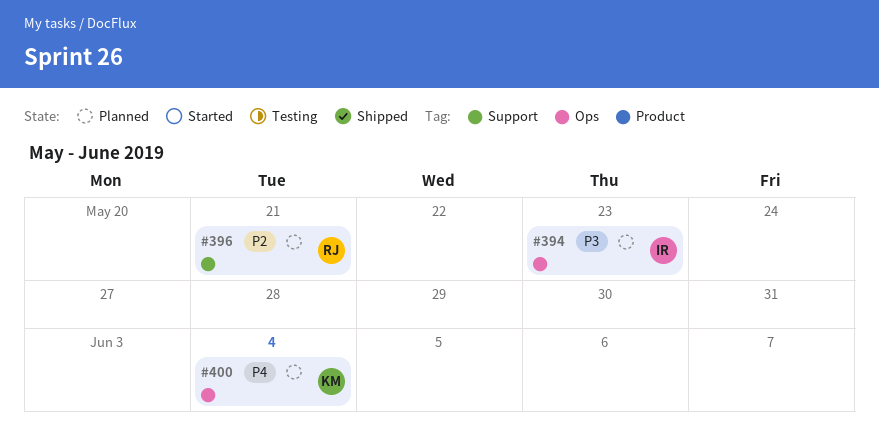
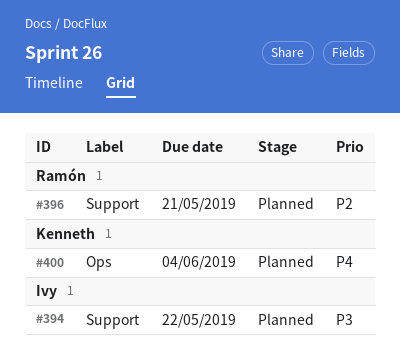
#394, label: Ops -> Support
#394, due: May 23 -> May 22

